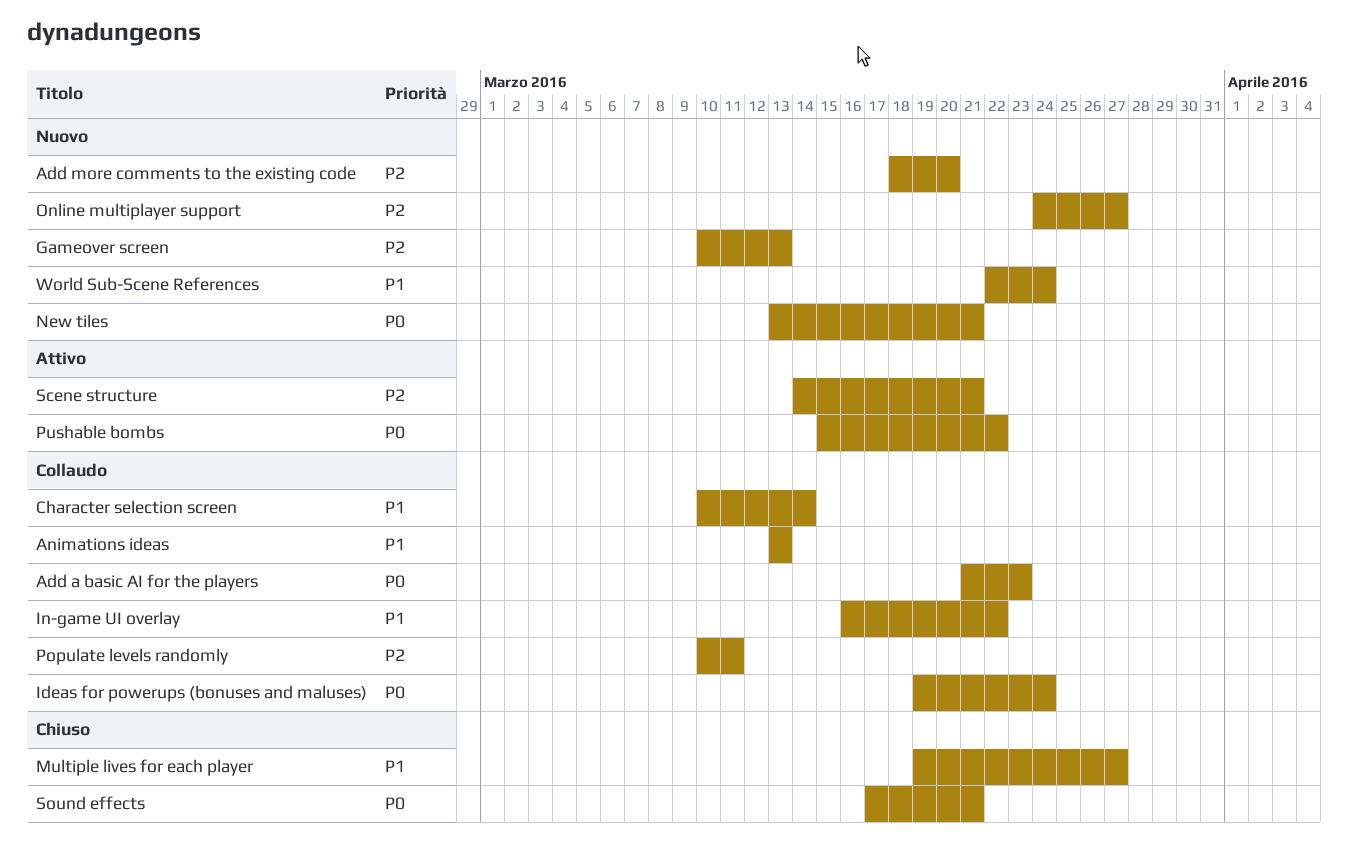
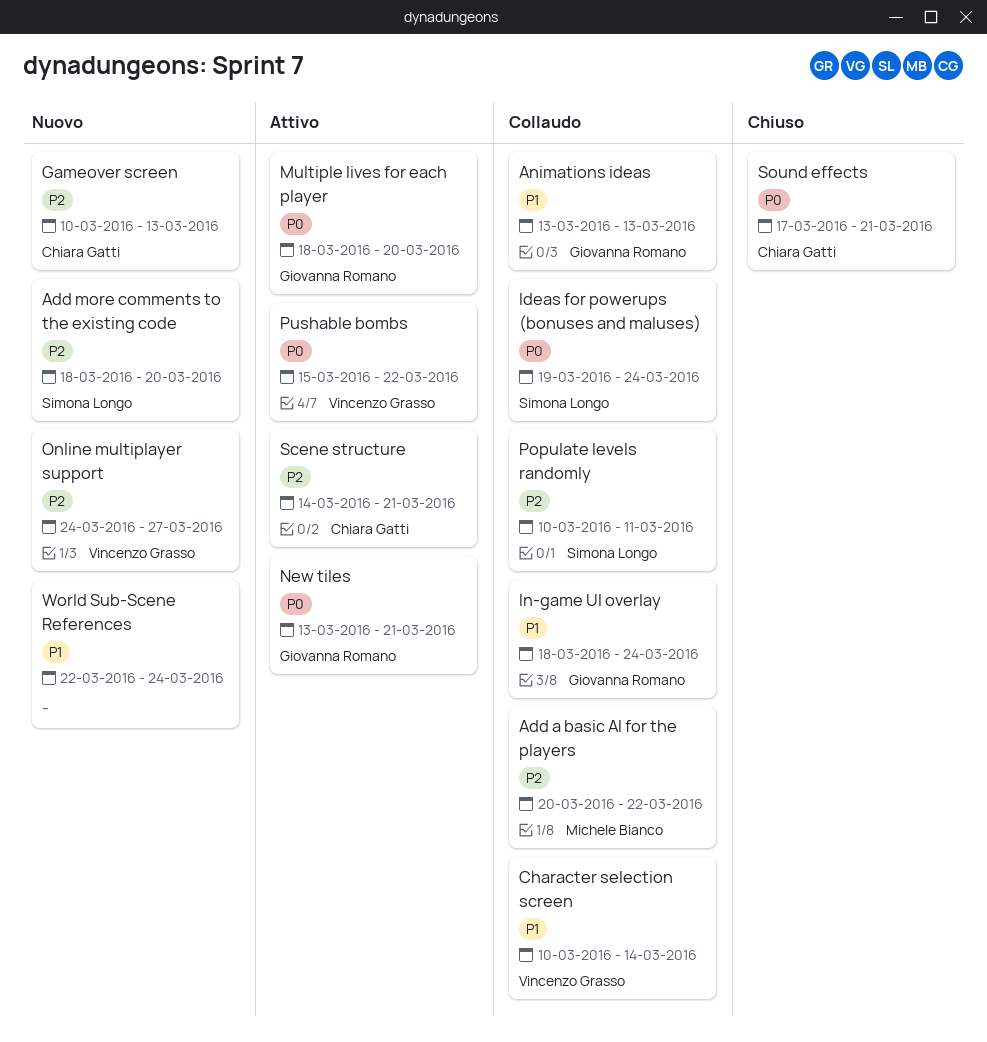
Add a basic AI for the players, priority: P0 -> P2
Add a basic AI for the players, start: Mar 21 -> Mar 20
Add a basic AI for the players, due: Mar 23 -> Mar 22
In-game UI overlay, start: Mar 16 -> Mar 18
In-game UI overlay, due: Mar 22 -> Mar 24
Multiple lives for each player, status: Chiuso -> Attivo
Multiple lives for each player, priority: P1 -> P0
Multiple lives for each player, start: Mar 19 -> Mar 18
Multiple lives for each player, due: Mar 27 -> Mar 20
New tiles, status: Nuovo -> Attivo

